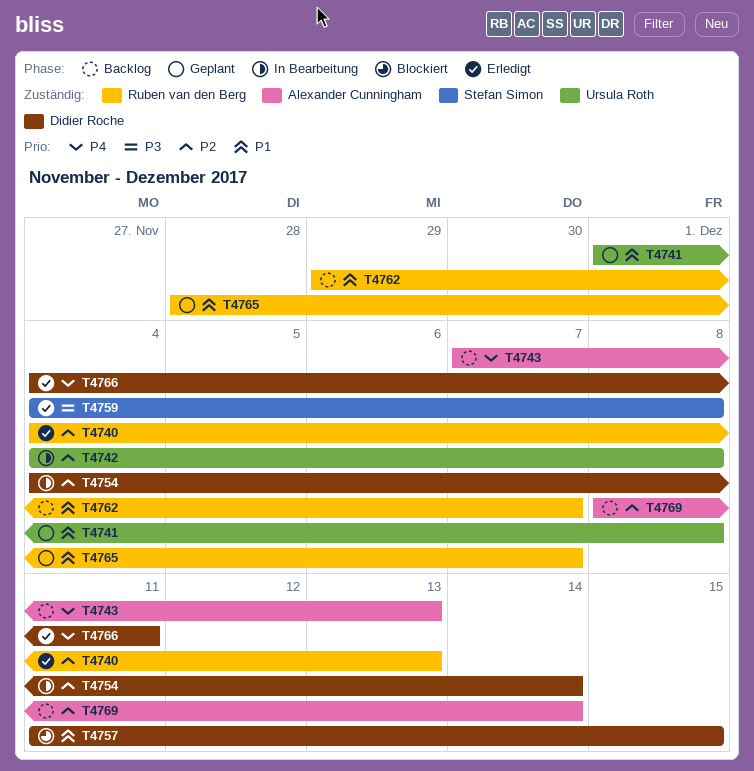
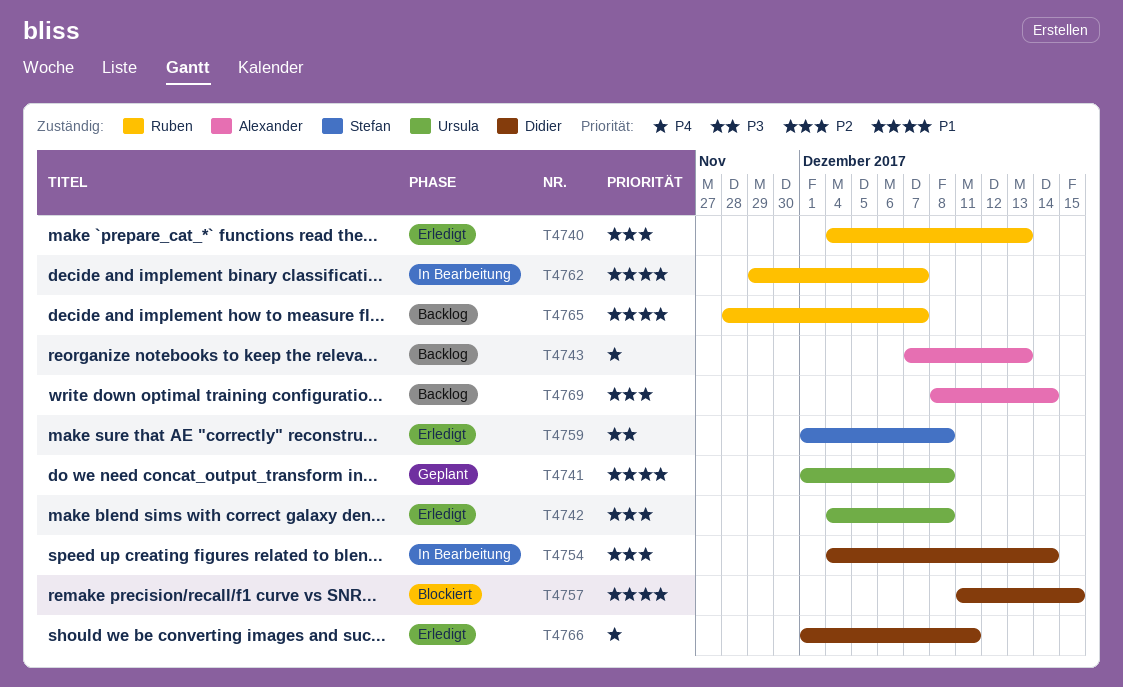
T4742, status: In Bearbeitung -> Erledigt
T4759, start: Dec 4 -> Dec 1
T4762, status: Backlog -> In Bearbeitung
T4765, status: Geplant -> Backlog
T4766, start: Dec 4 -> Dec 1

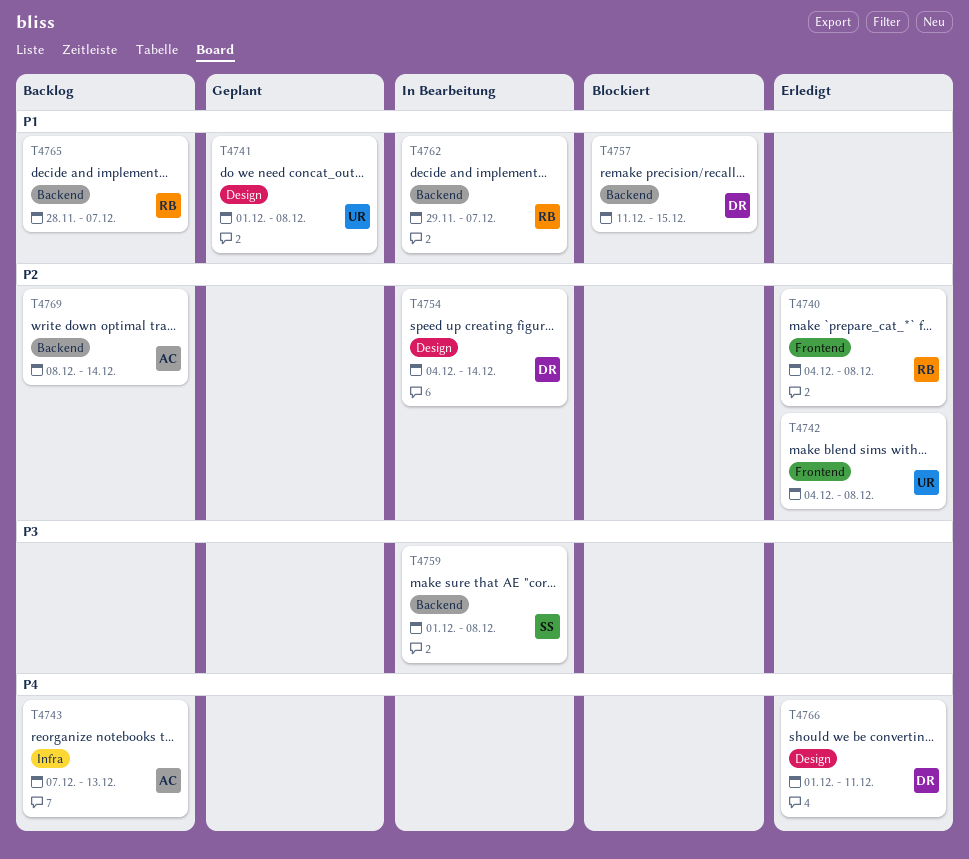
T4740, due: Dec 13 -> Dec 8
T4759, status: Erledigt -> In Bearbeitung

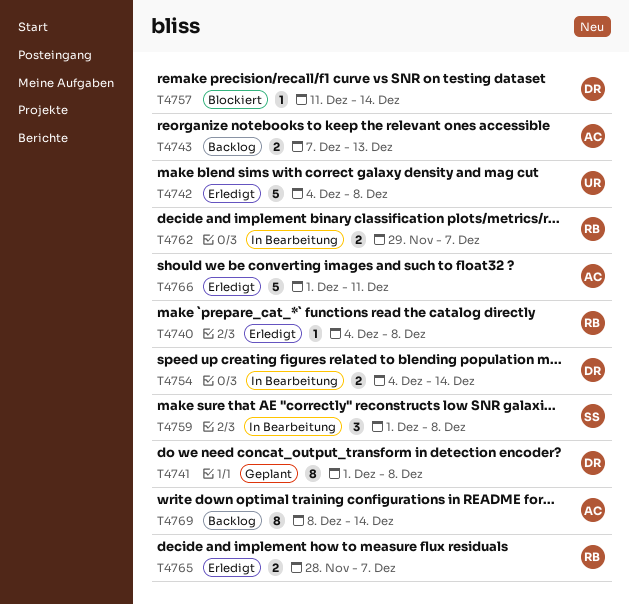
T4741, owner: UR -> DR
T4757, due: Dec 15 -> Dec 14
T4765, status: Backlog -> Erledigt
T4766, owner: DR -> AC

